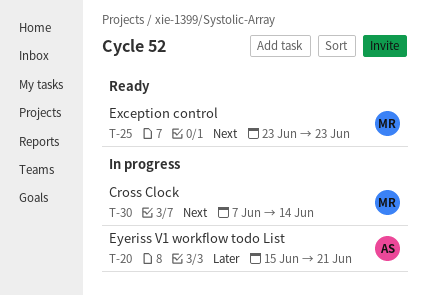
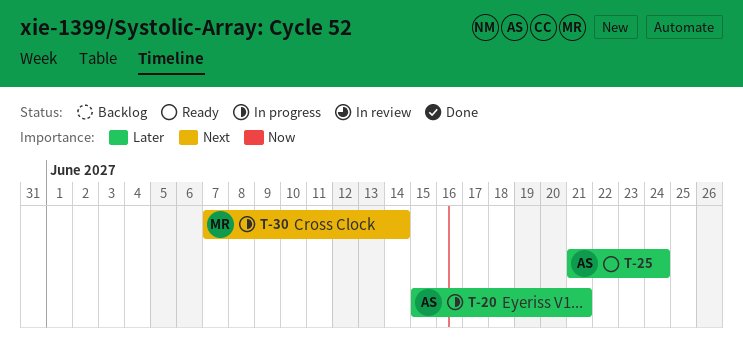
T-25, owner: MR -> AS
T-25, priority: Next -> Later
T-25, start: Jun 23 -> Jun 21
T-25, due: Jun 23 -> Jun 24

